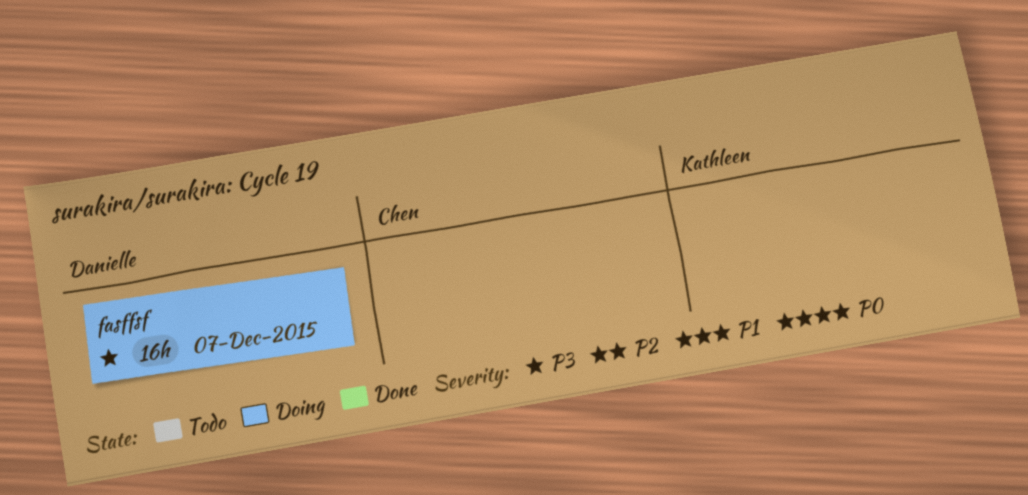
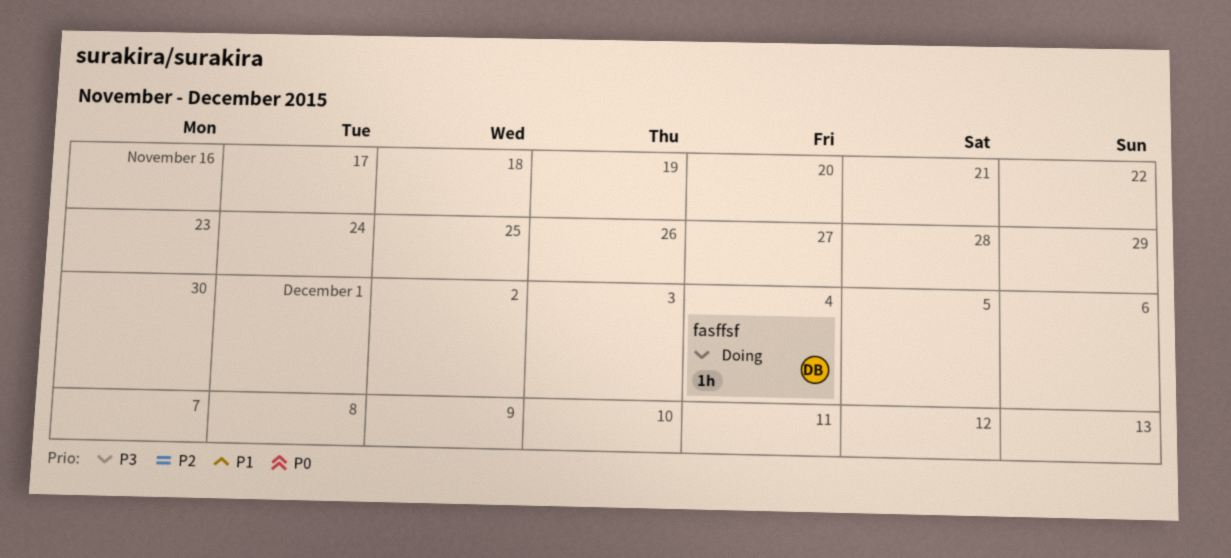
fasffsf, estimate: 16h -> 1h
fasffsf, due: Dec 7 -> Dec 4

